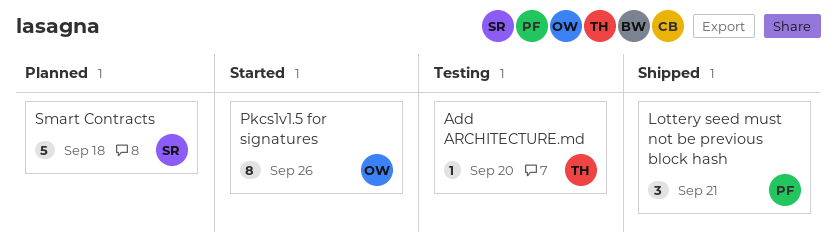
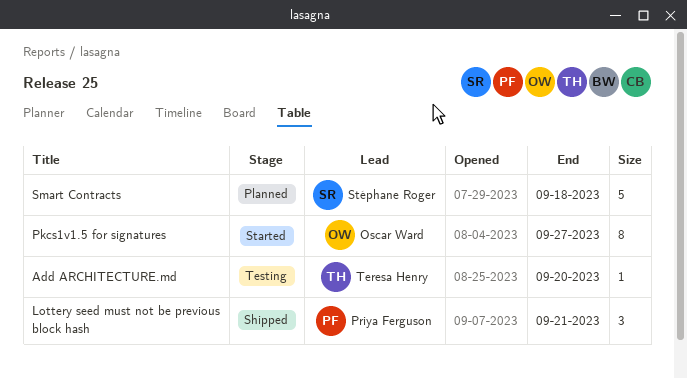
Pkcs1v1.5 for signatures, due: Sep 26 -> Sep 27

